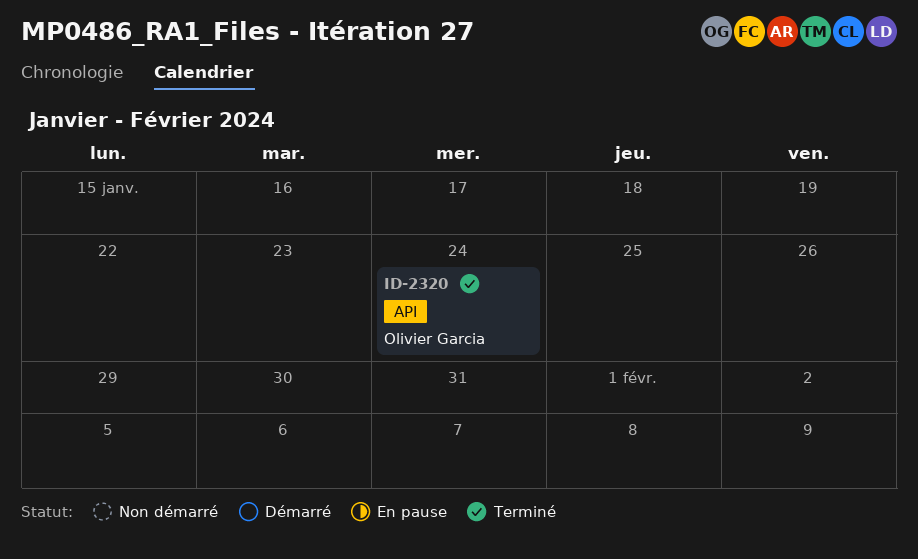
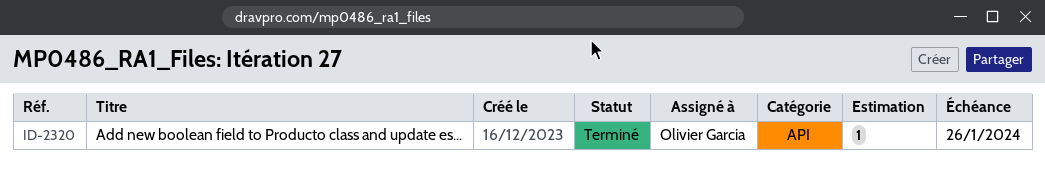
ID-2320, due: Jan 24 -> Jan 26

